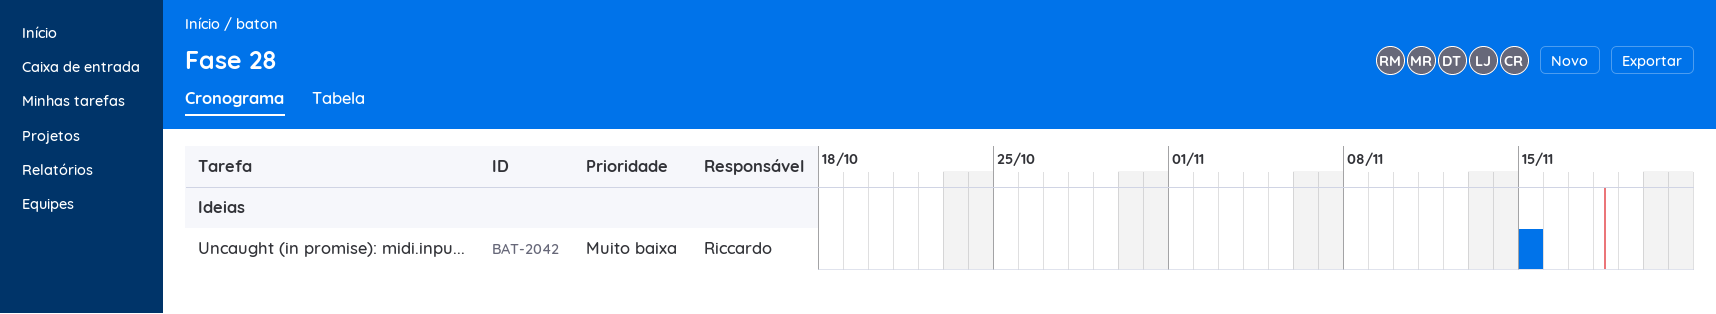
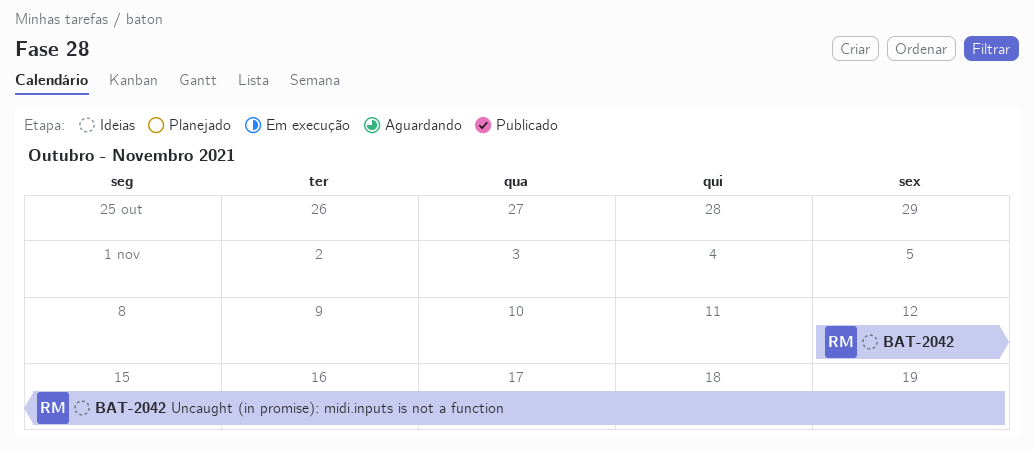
BAT-2042, start: Nov 15 -> Nov 12
BAT-2042, due: Nov 15 -> Nov 19

